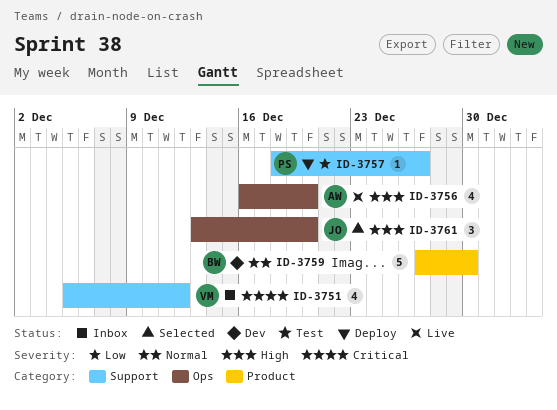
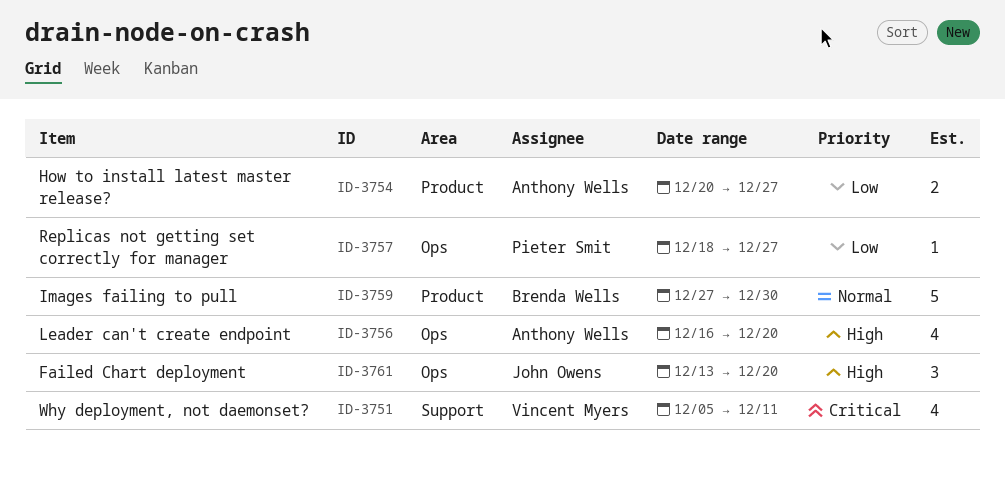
ID-3751, due: Dec 12 -> Dec 11
ID-3754: none -> present
ID-3757, label: Support -> Ops

